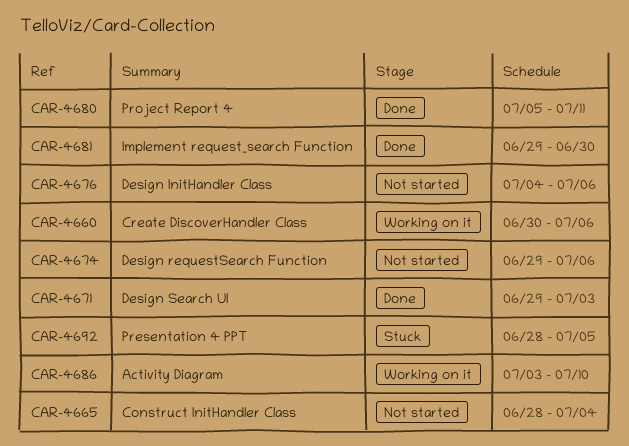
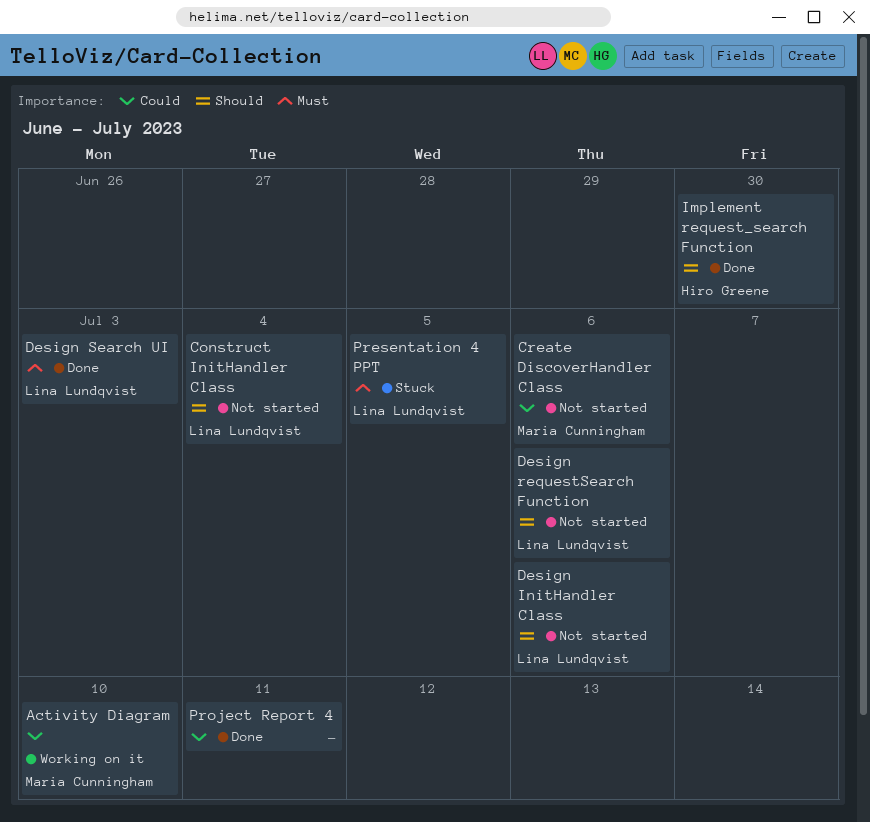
Create DiscoverHandler Class, status: Working on it -> Not started

